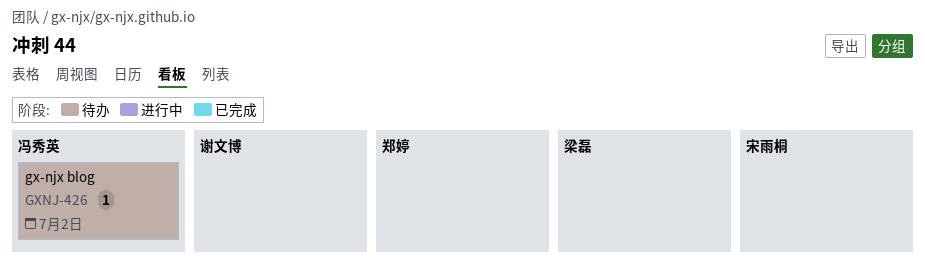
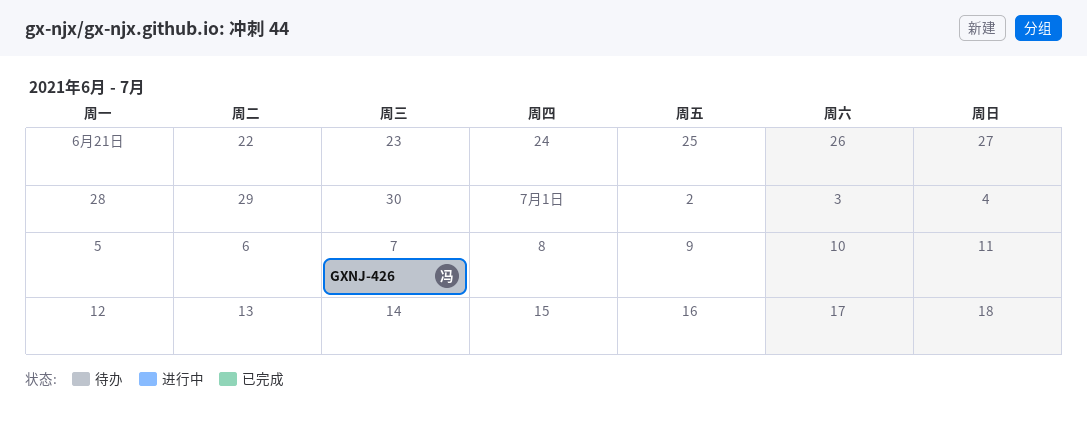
GXNJ-426, due: Jul 2 -> Jul 7

